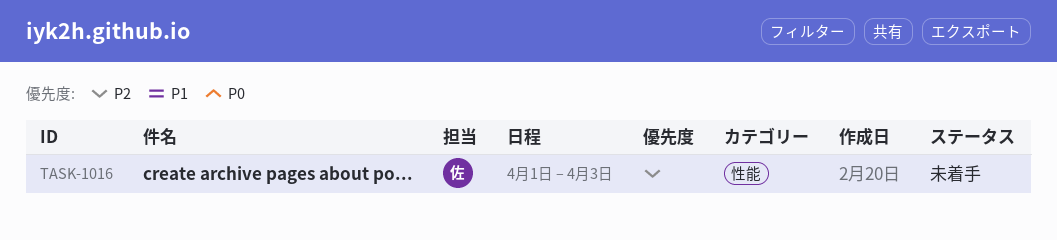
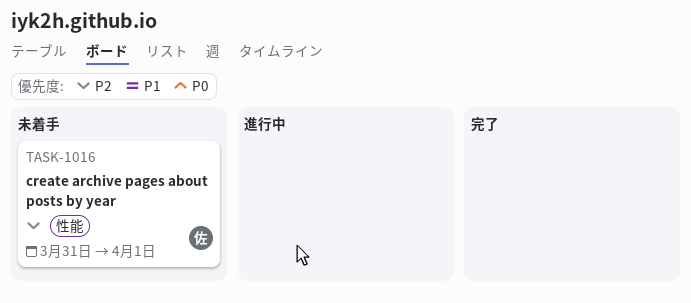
TASK-1016, start: Apr 1 -> Mar 31
TASK-1016, due: Apr 3 -> Apr 1

